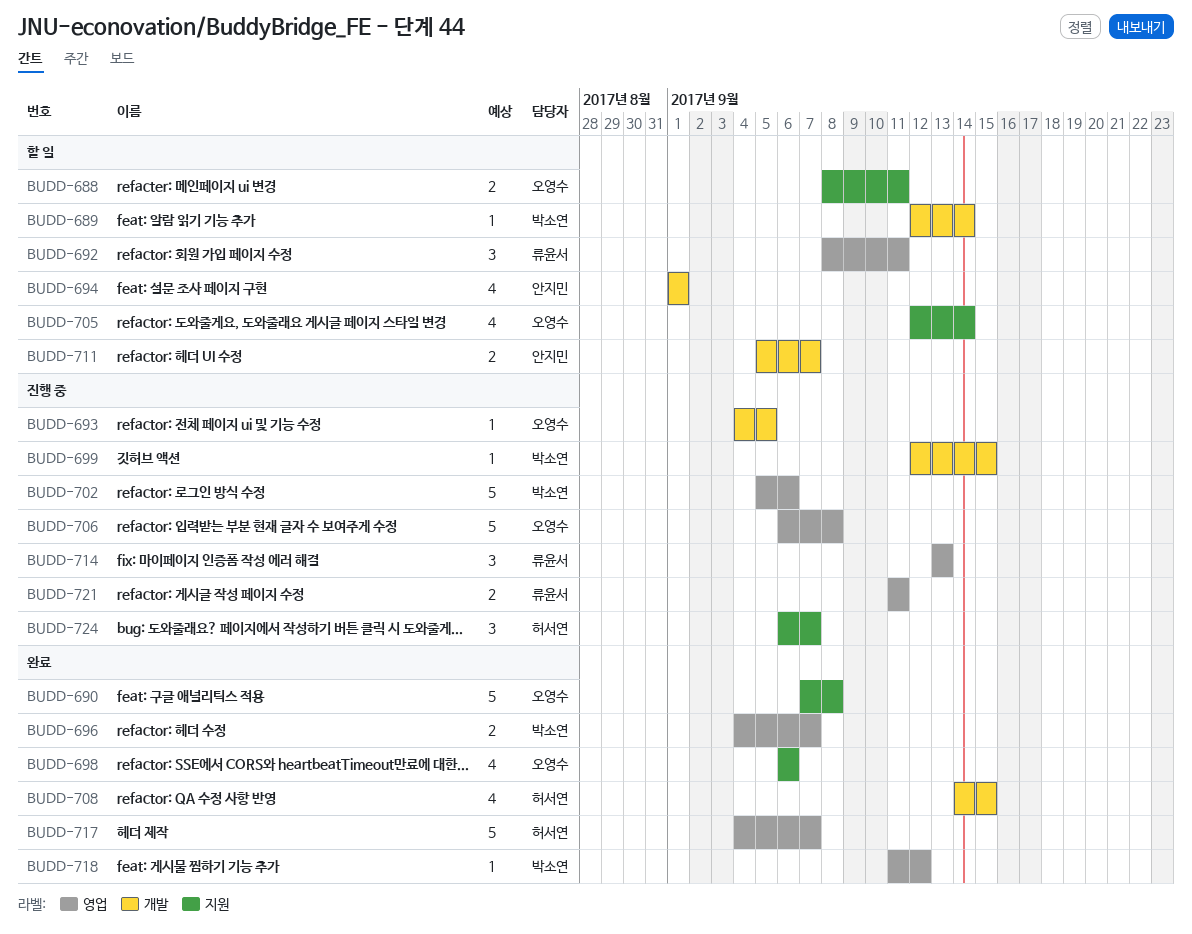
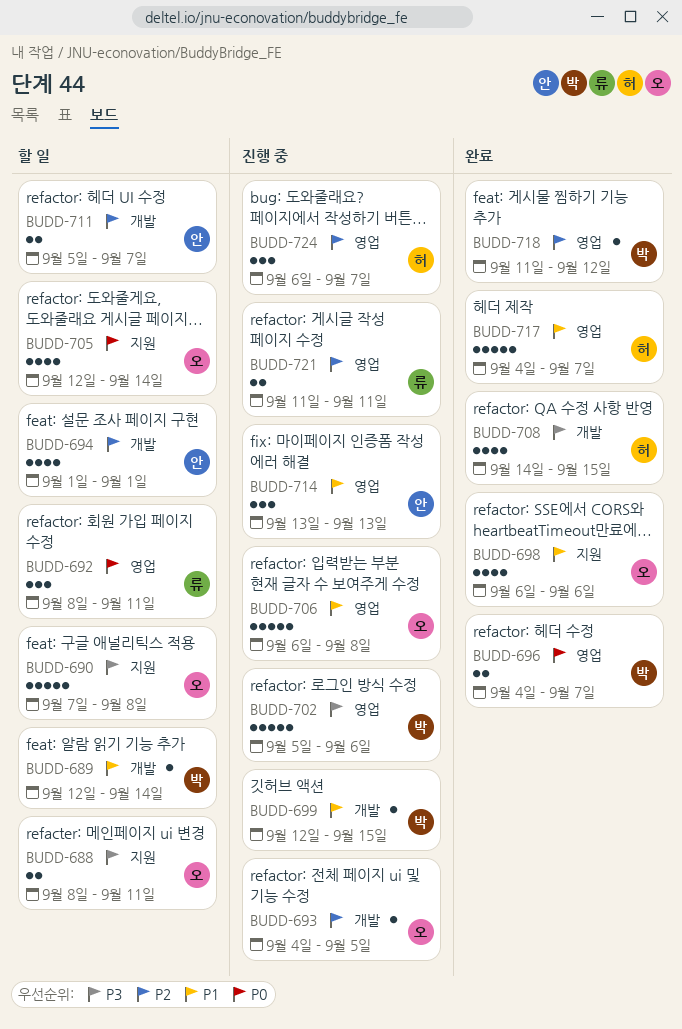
BUDD-690, status: 완료 -> 할 일
BUDD-714, owner: 류윤서 -> 안지민
BUDD-724, label: 지원 -> 영업

